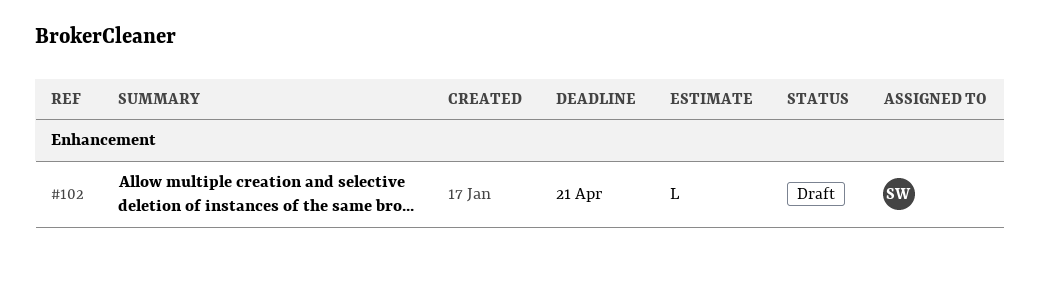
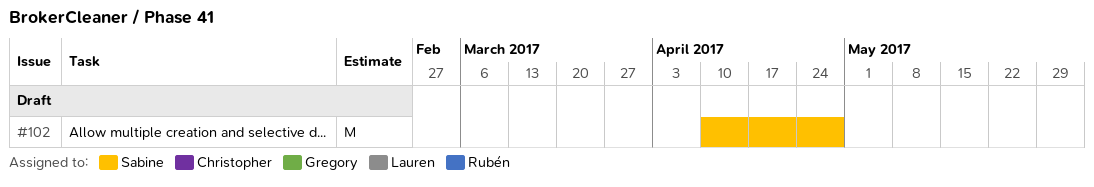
#102, estimate: L -> M
#102, due: Apr 21 -> Apr 28

